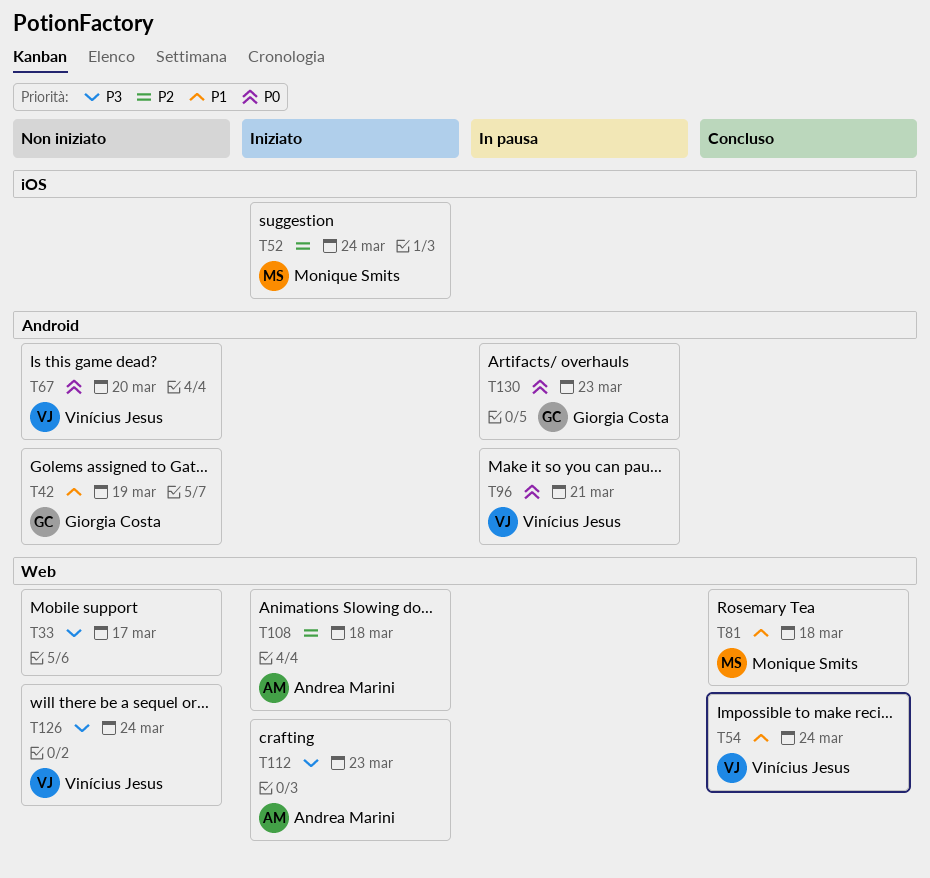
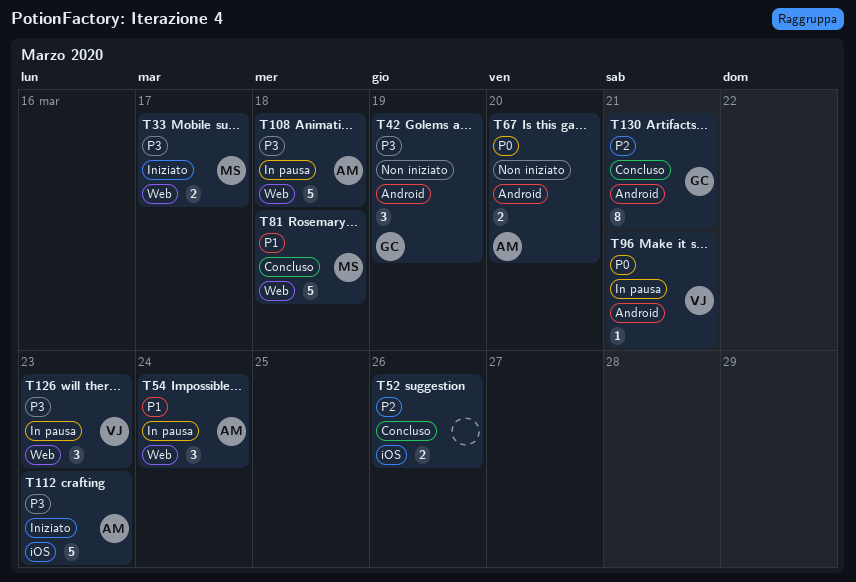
T33, status: Non iniziato -> Iniziato
T33, owner: none -> Monique Smits
T42, priority: P1 -> P3
T52, status: Iniziato -> Concluso
T52, owner: Monique Smits -> none
T52, due: Mar 24 -> Mar 26
T54, status: Concluso -> In pausa
T54, owner: Vinícius Jesus -> Andrea Marini
T67, owner: Vinícius Jesus -> Andrea Marini
T108, status: Iniziato -> In pausa
T108, priority: P2 -> P3
T112, label: Web -> iOS
T126, status: Non iniziato -> In pausa
T126, due: Mar 24 -> Mar 23
T130, status: In pausa -> Concluso
T130, priority: P0 -> P2
T130, due: Mar 23 -> Mar 21

